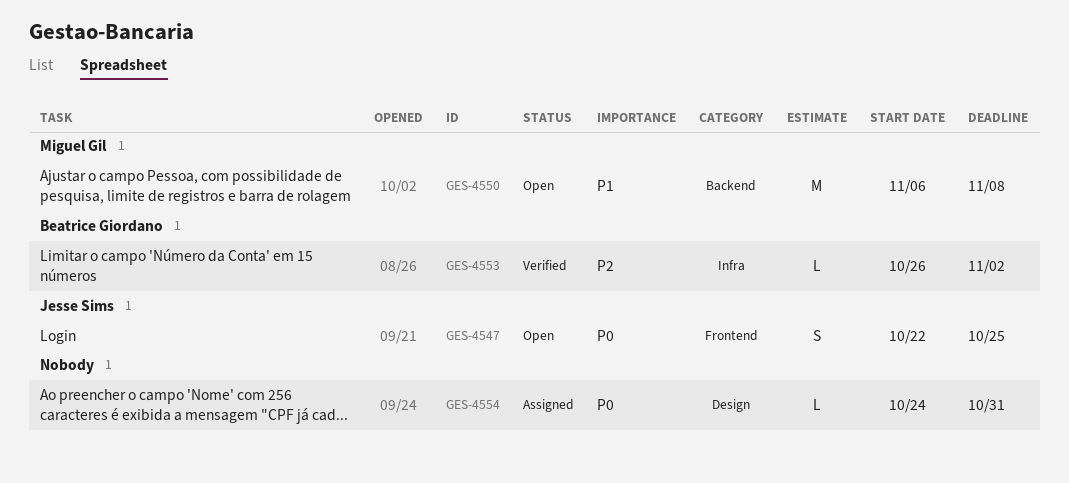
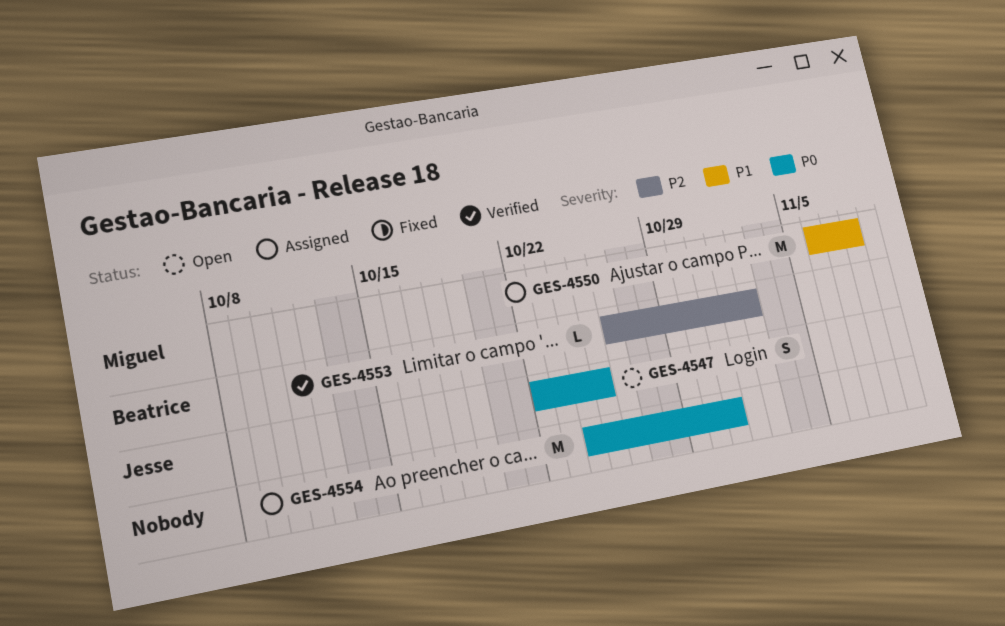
GES-4550, status: Open -> Assigned
GES-4554, estimate: L -> M

